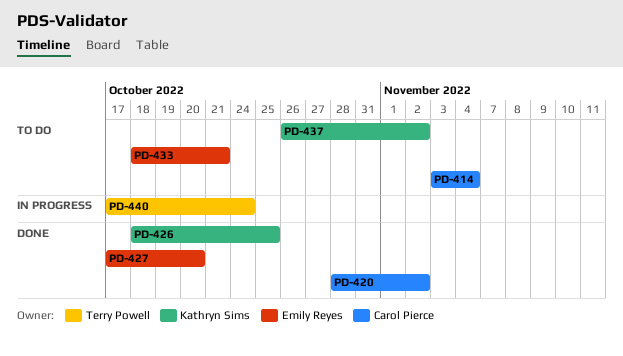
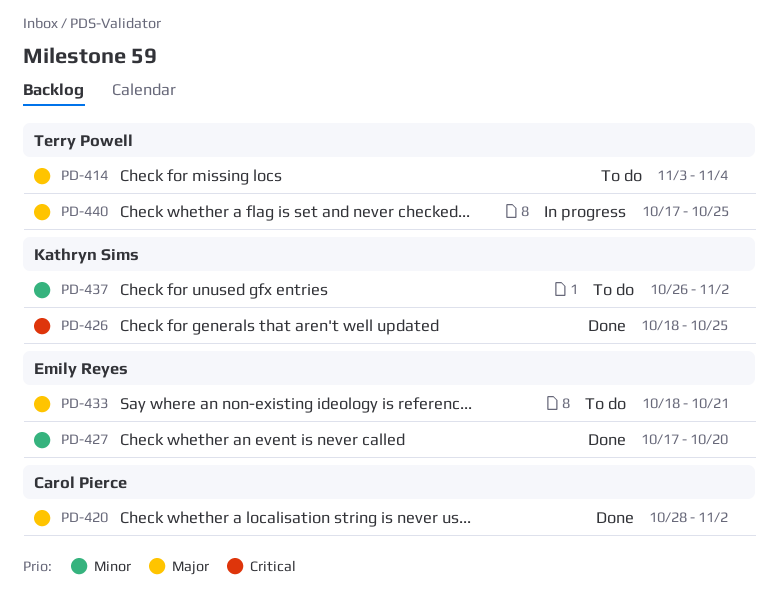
PD-414, owner: Carol Pierce -> Terry Powell
PD-440, due: Oct 24 -> Oct 25

